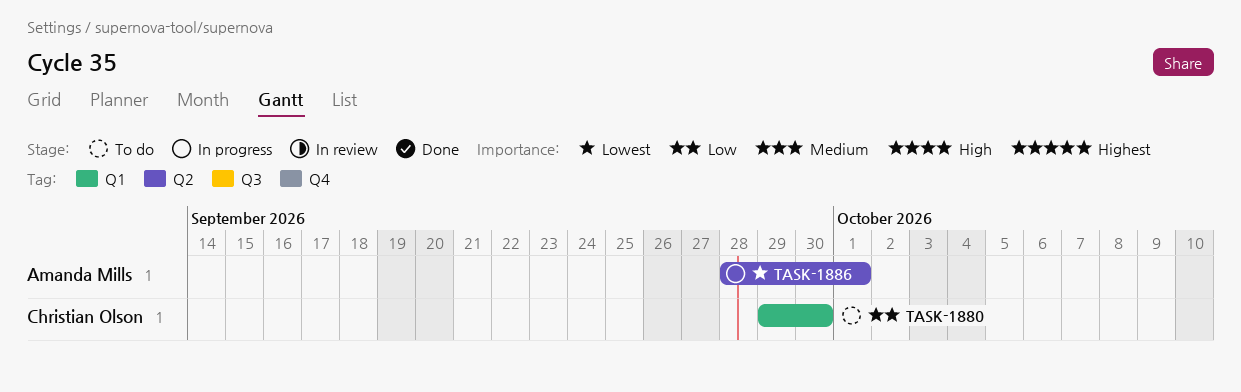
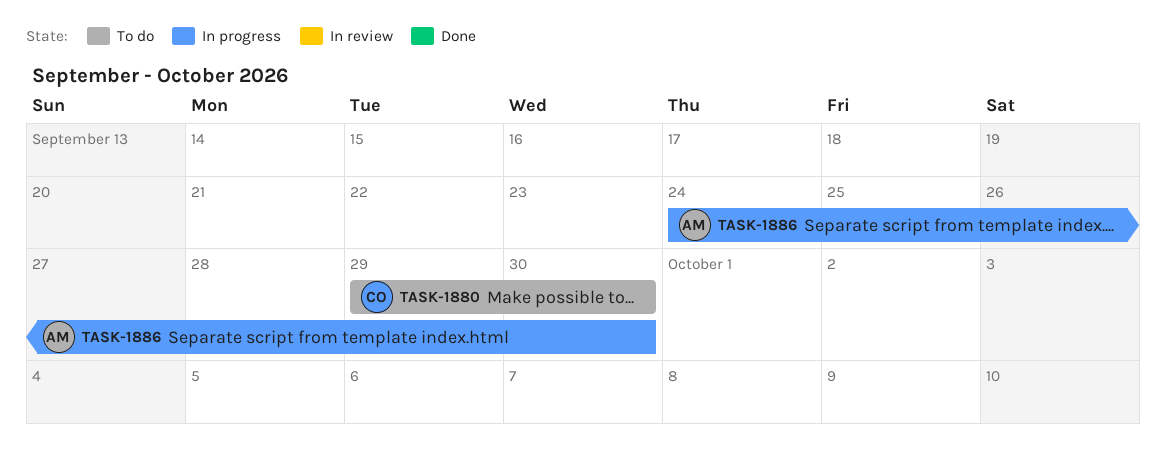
TASK-1886, start: Sep 28 -> Sep 24
TASK-1886, due: Oct 1 -> Sep 30

